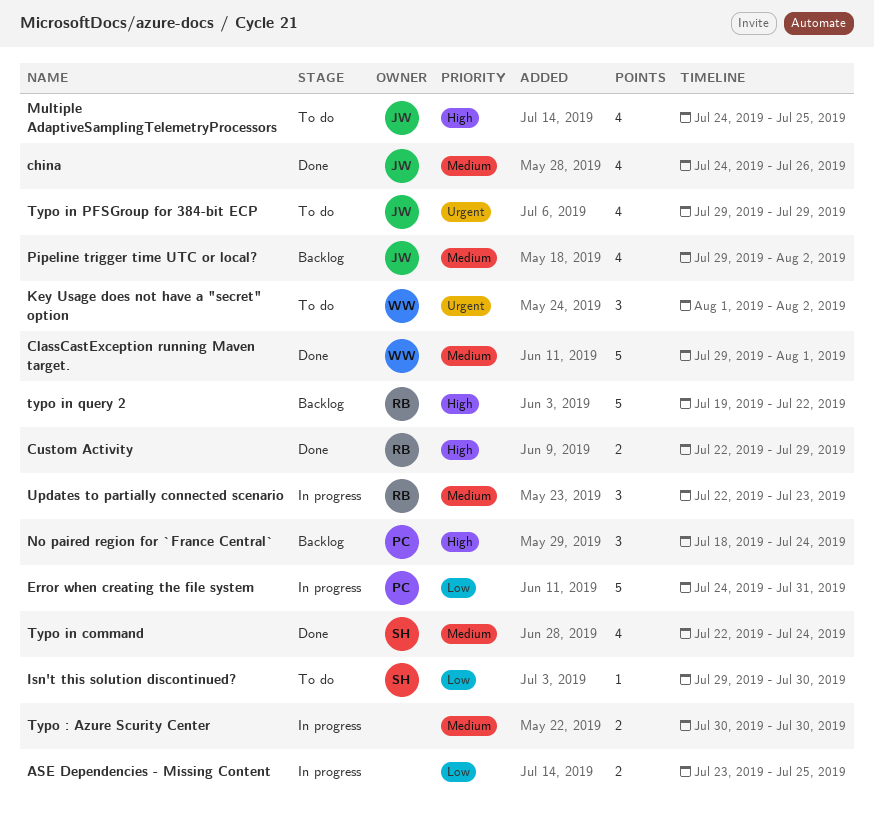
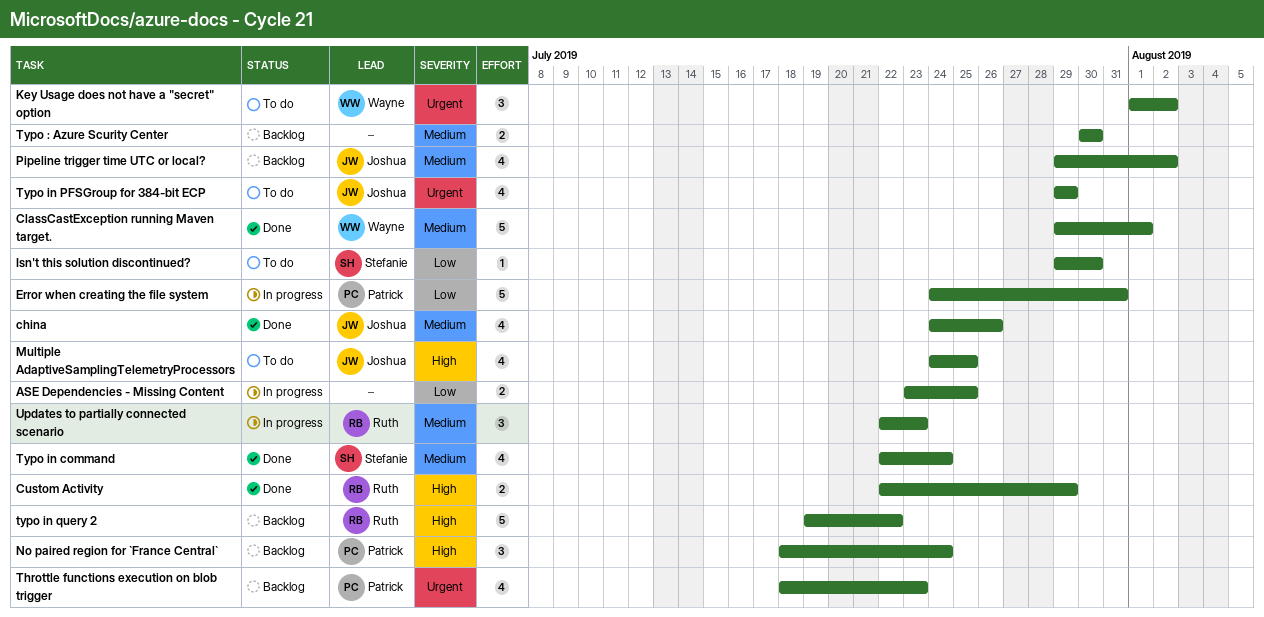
Throttle functions execution on blob trigger: none -> present
Typo : Azure Scurity Center, status: In progress -> Backlog

